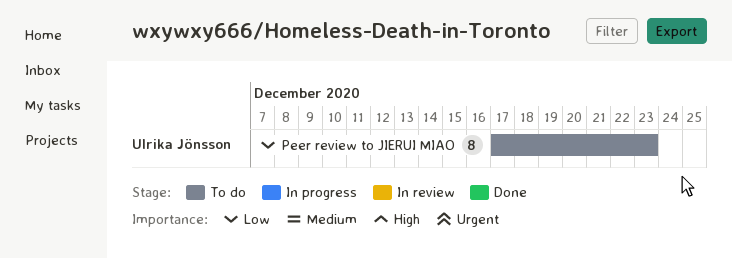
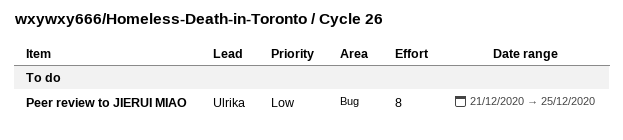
Peer review to JIERUI MIAO, start: Dec 17 -> Dec 21
Peer review to JIERUI MIAO, due: Dec 23 -> Dec 25

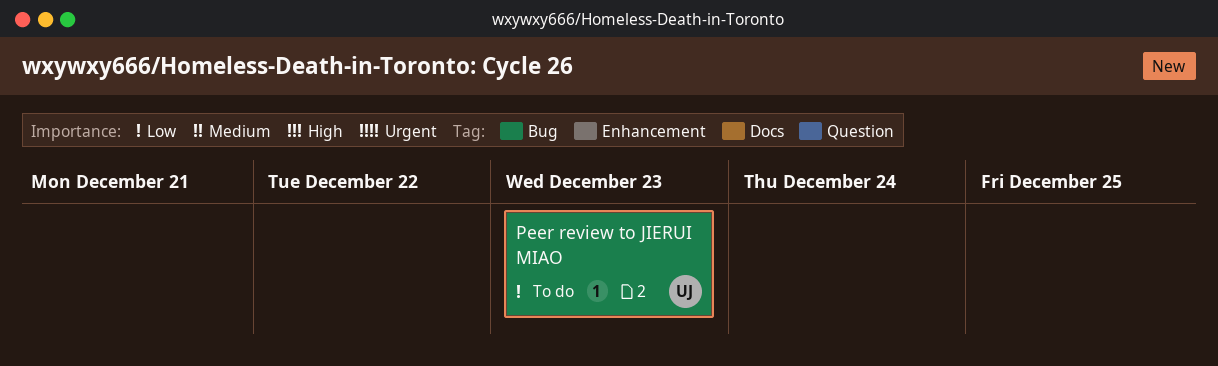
Peer review to JIERUI MIAO, estimate: 8 -> 1
Peer review to JIERUI MIAO, due: Dec 25 -> Dec 23

